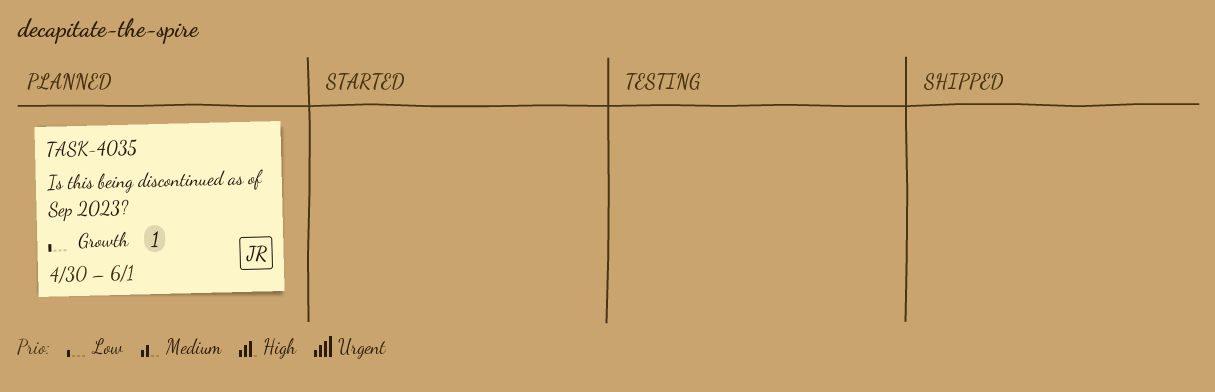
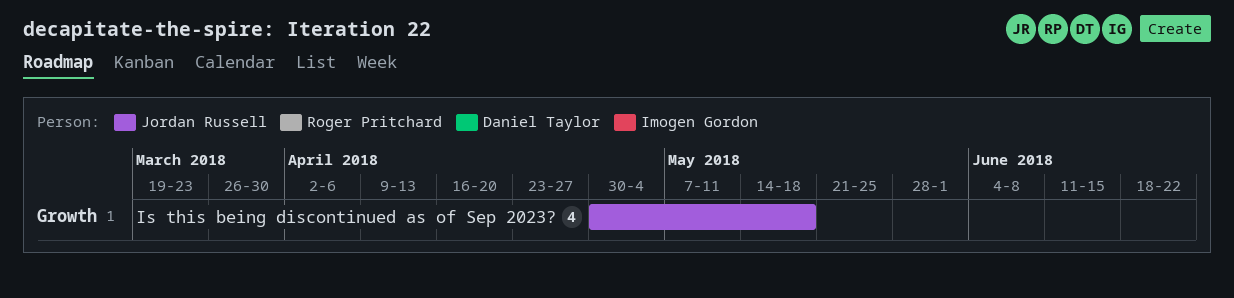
Is this being discontinued as of Sep 2023?, estimate: 1 -> 4
Is this being discontinued as of Sep 2023?, due: Jun 1 -> May 18

